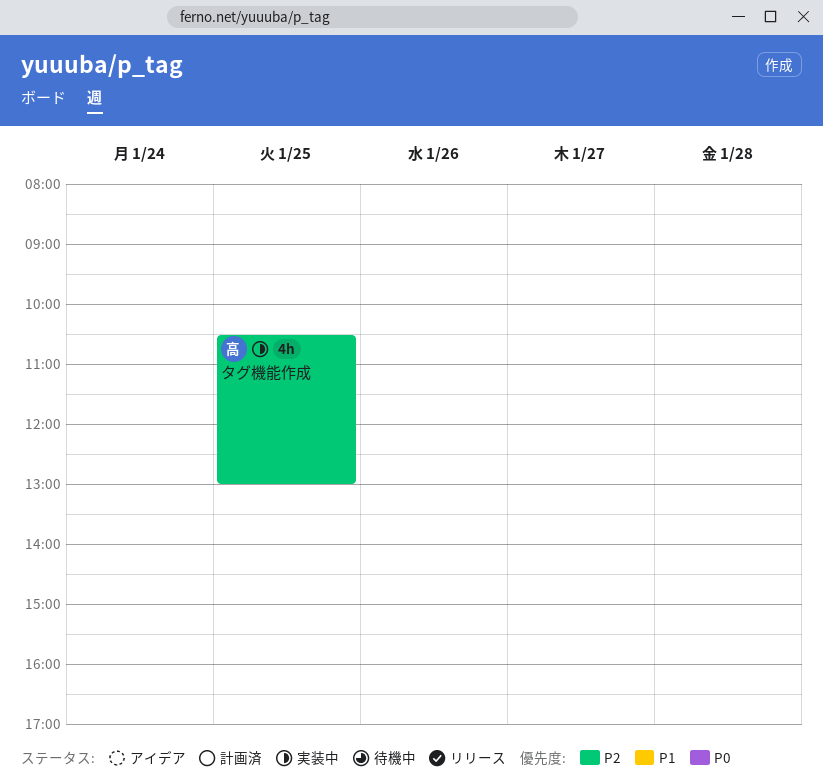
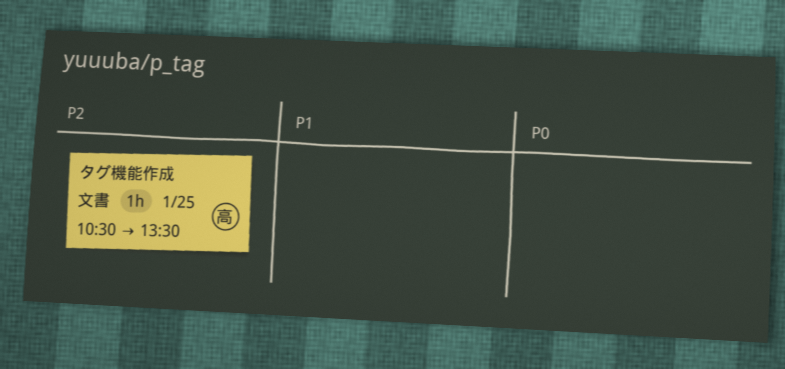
タグ機能作成, estimate: 4h -> 1h
タグ機能作成, ends: 13:00 -> 13:30

